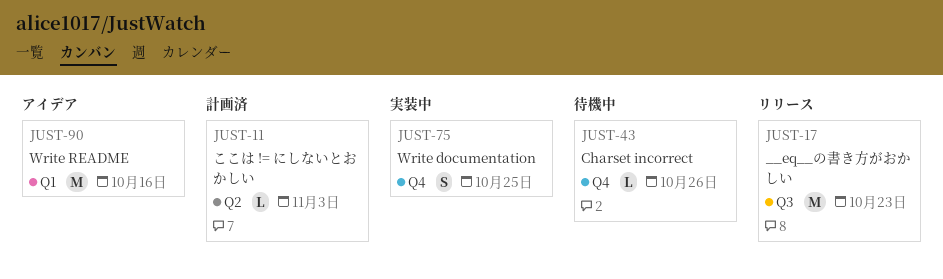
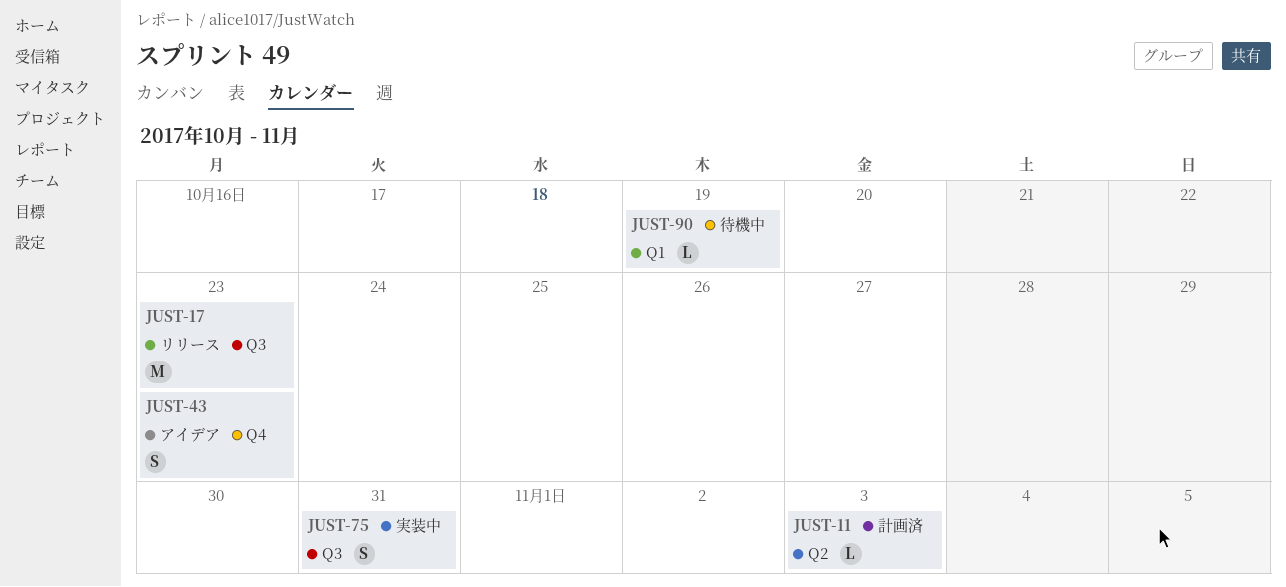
JUST-43, status: 待機中 -> アイデア
JUST-43, estimate: L -> S
JUST-43, due: Oct 26 -> Oct 23
JUST-75, label: Q4 -> Q3
JUST-75, due: Oct 25 -> Oct 31
JUST-90, status: アイデア -> 待機中
JUST-90, estimate: M -> L
JUST-90, due: Oct 16 -> Oct 19

